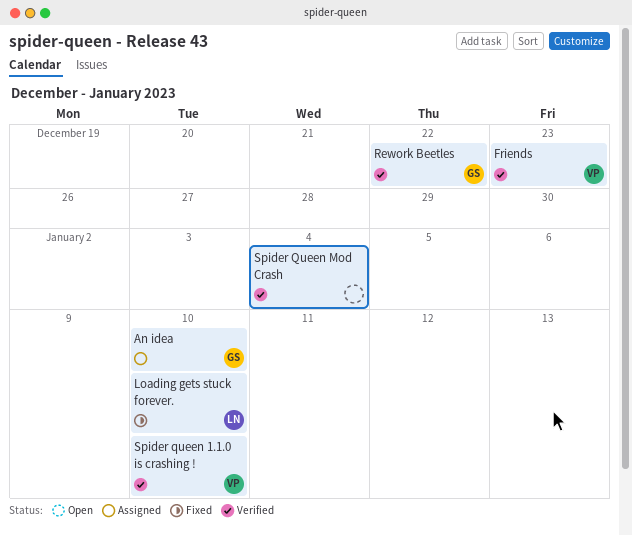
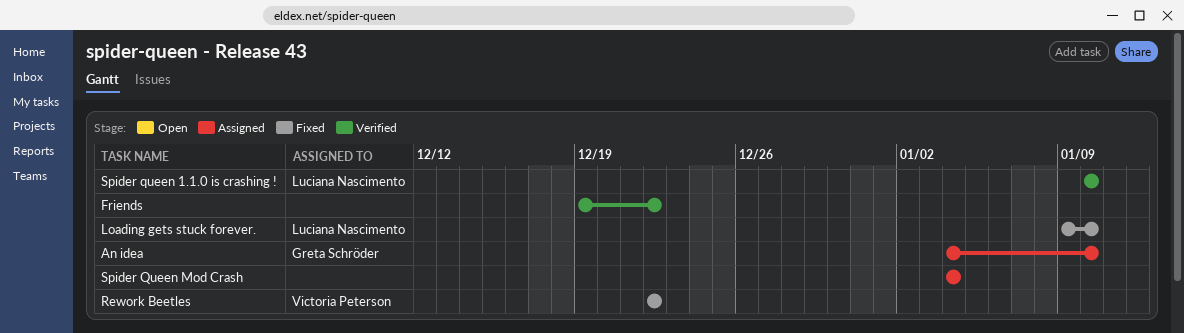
Friends, owner: Victoria Peterson -> none
Friends, due: Dec 23 -> Dec 22
Rework Beetles, status: Verified -> Fixed
Rework Beetles, owner: Greta Schröder -> Victoria Peterson
Spider queen 1.1.0 is crashing !, owner: Victoria Peterson -> Luciana Nascimento
Spider Queen Mod Crash, status: Verified -> Assigned

